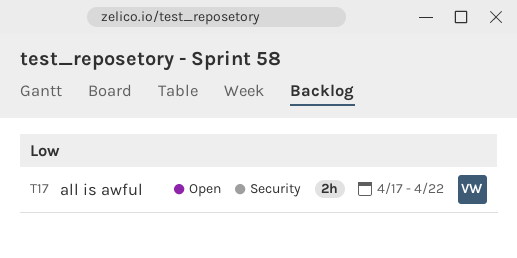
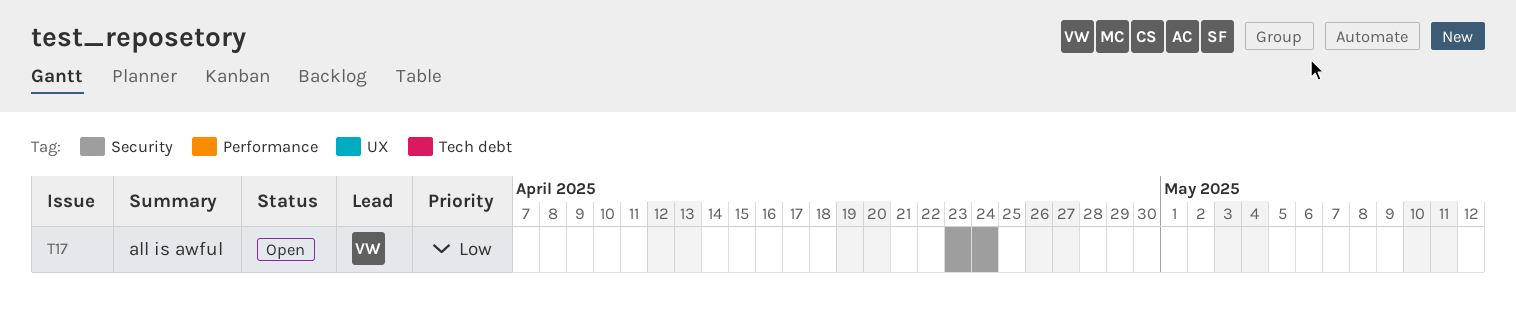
T17, start: Apr 17 -> Apr 23
T17, due: Apr 22 -> Apr 24

